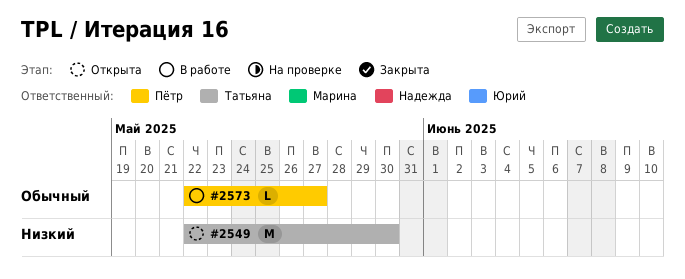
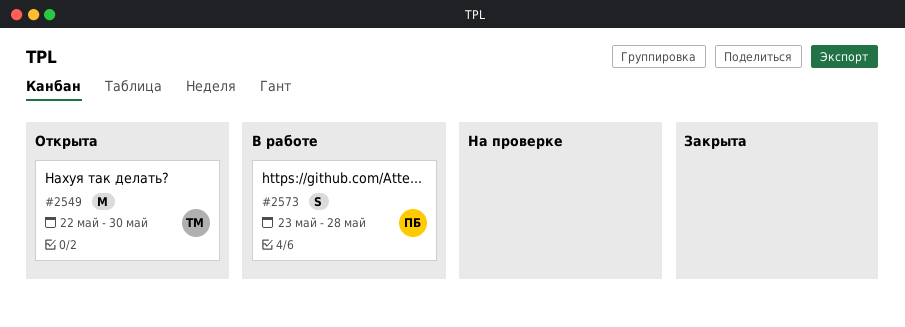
#2573, estimate: L -> S
#2573, start: May 22 -> May 23
#2573, due: May 27 -> May 28

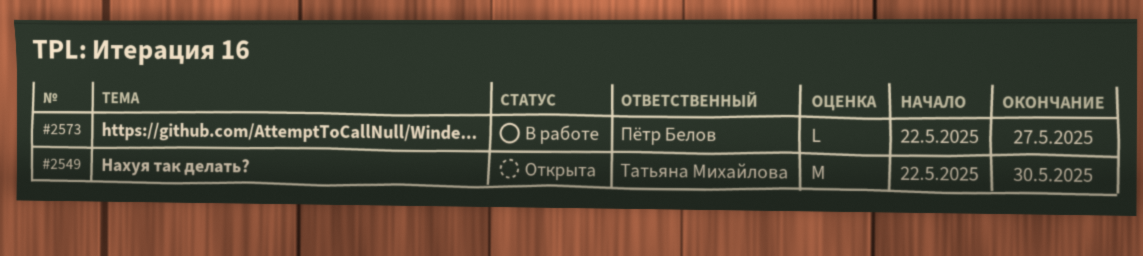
#2573, estimate: S -> L
#2573, start: May 23 -> May 22
#2573, due: May 28 -> May 27

